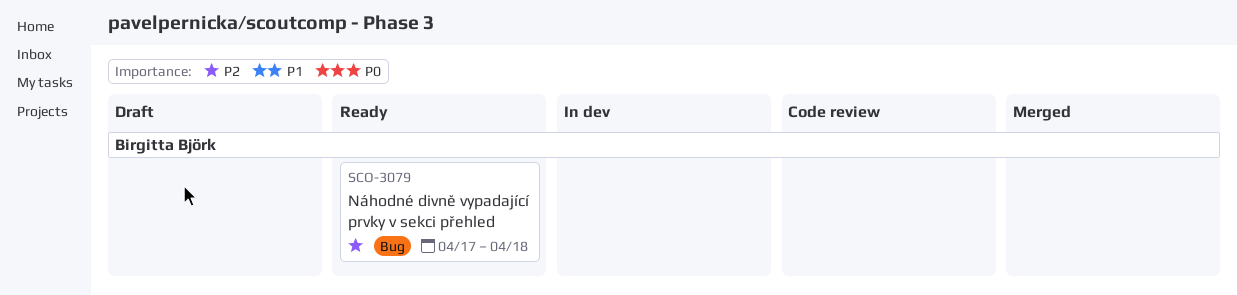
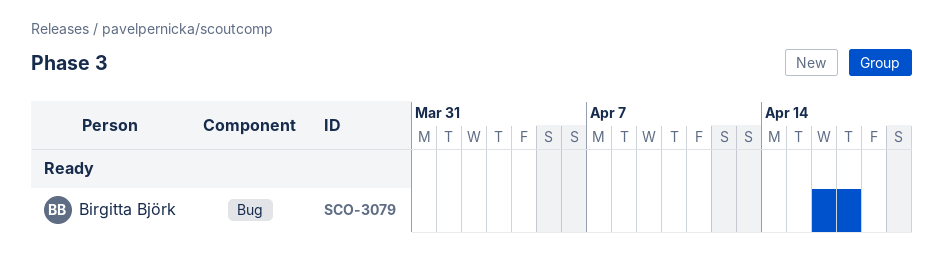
SCO-3079, start: Apr 17 -> Apr 16
SCO-3079, due: Apr 18 -> Apr 17

